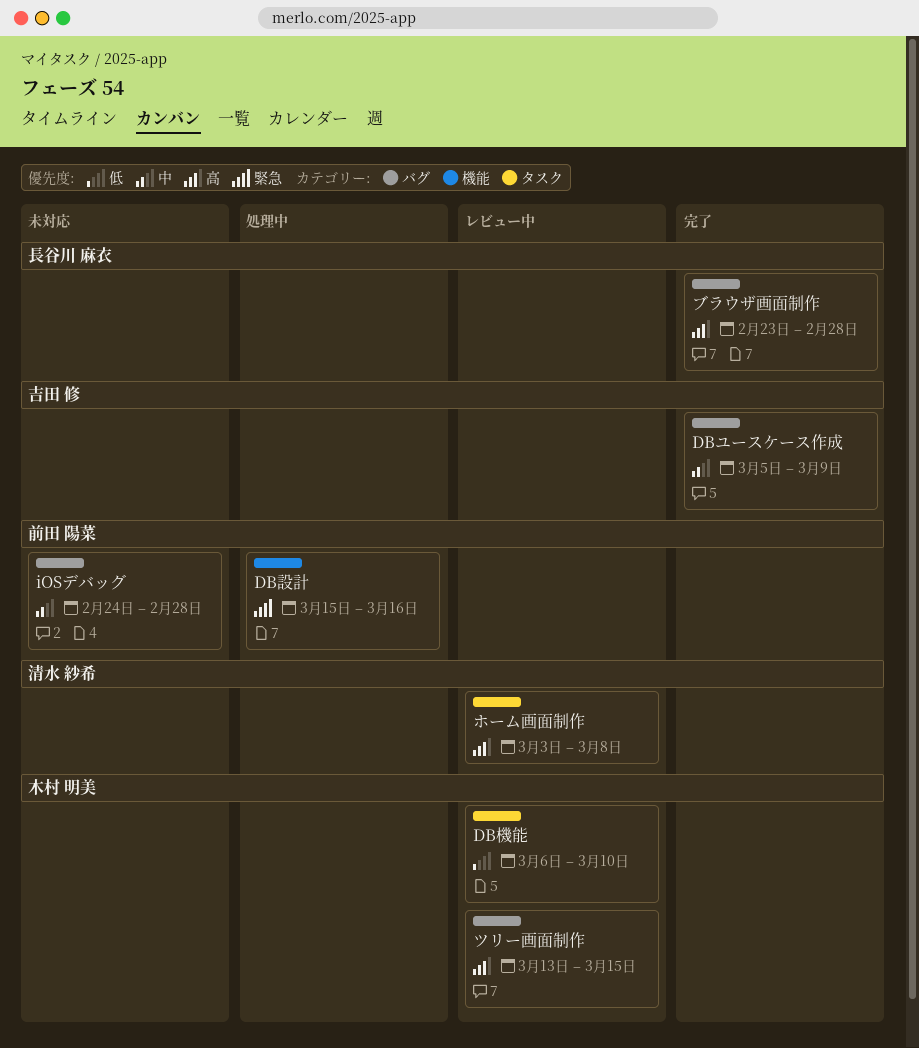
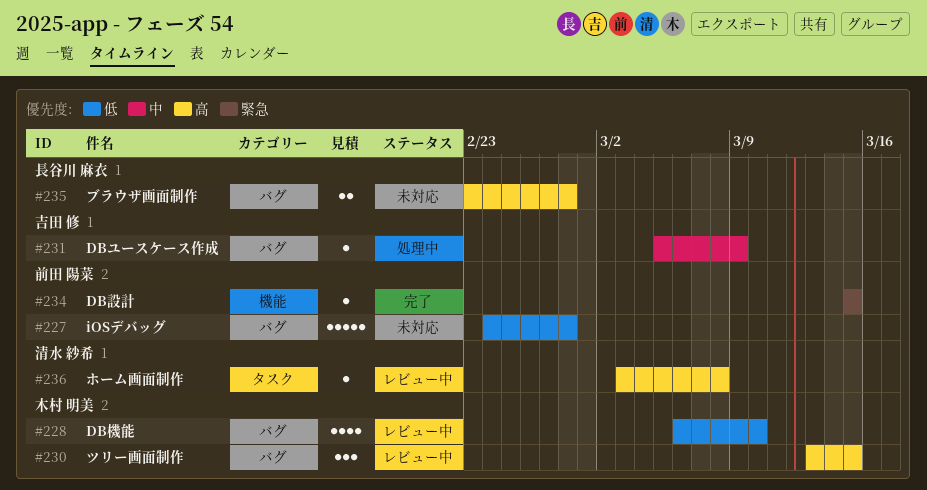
DBユースケース作成, status: 完了 -> 処理中
DB機能, label: タスク -> バグ
DB設計, status: 処理中 -> 完了
DB設計, due: Mar 16 -> Mar 15
iOSデバッグ, priority: 中 -> 低
ブラウザ画面制作, status: 完了 -> 未対応

